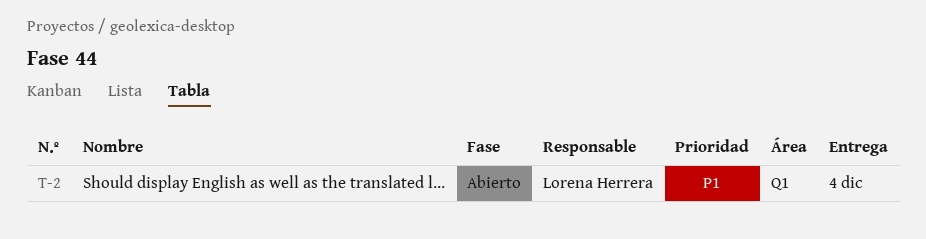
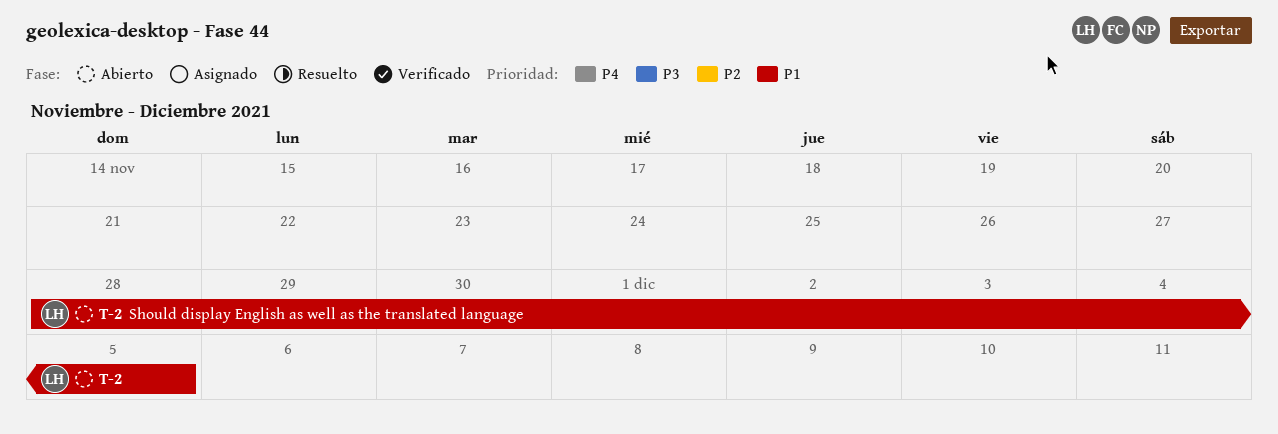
T-2, due: Dec 4 -> Dec 5

